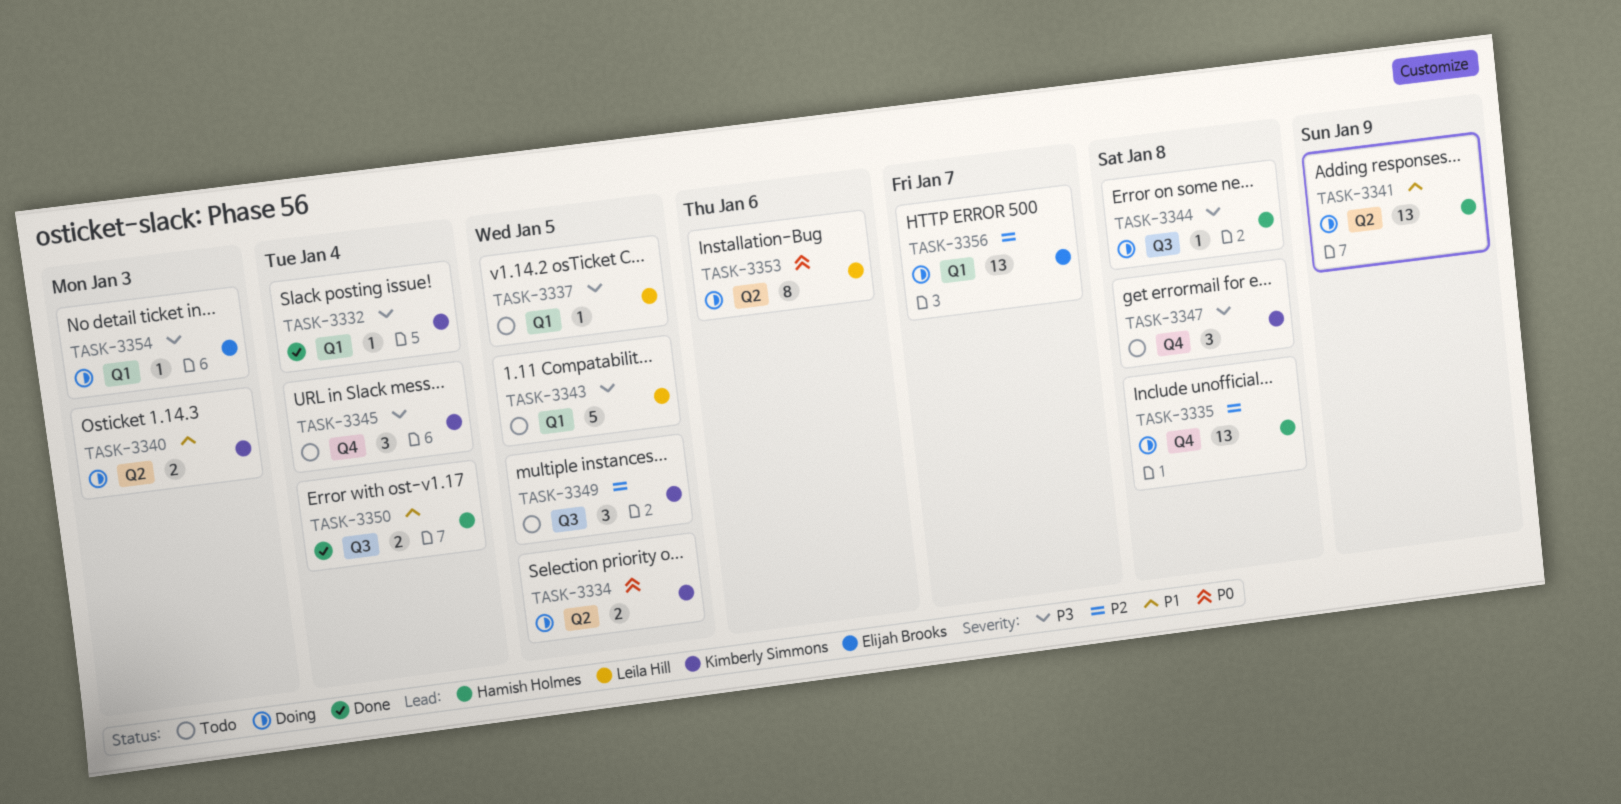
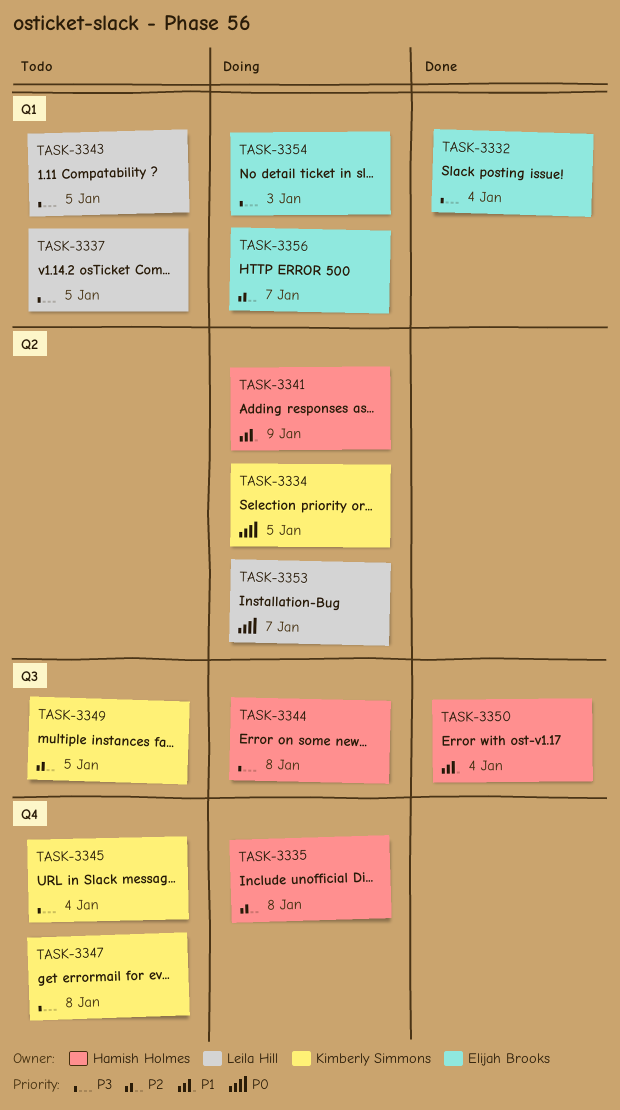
TASK-3332, owner: Kimberly Simmons -> Elijah Brooks
TASK-3340: present -> none
TASK-3353, due: Jan 6 -> Jan 7

